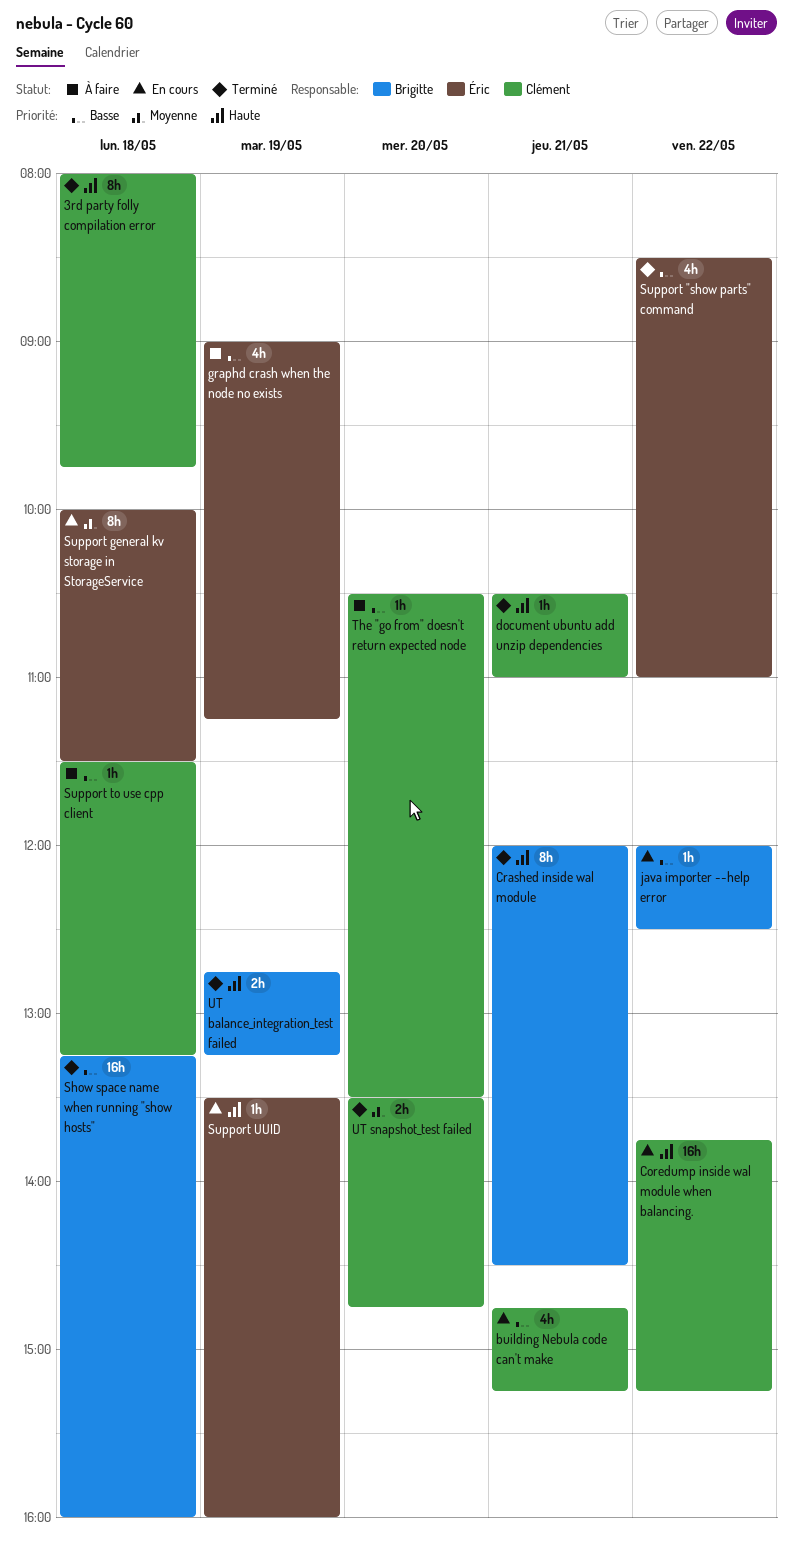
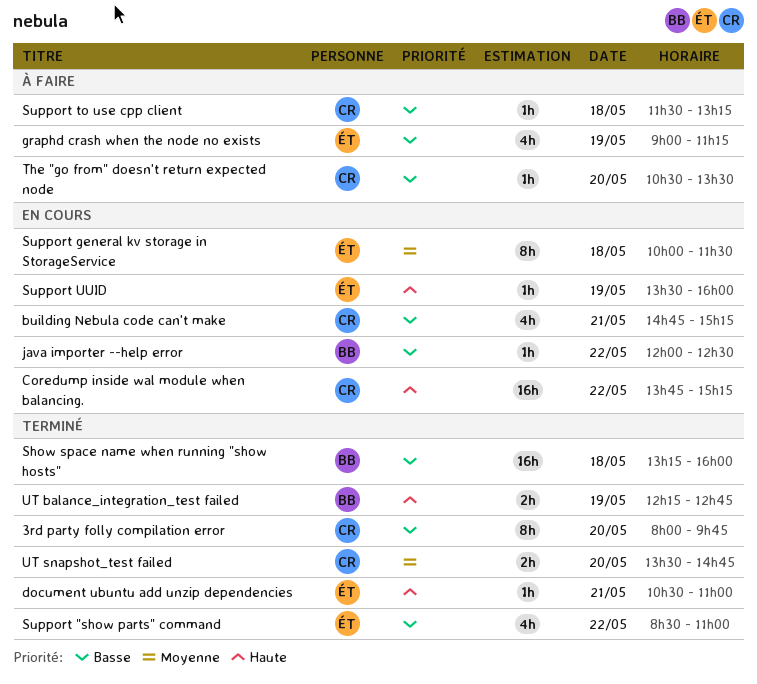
3rd party folly compilation error, priority: Haute -> Basse
3rd party folly compilation error, day: May 18 -> May 20
Crashed inside wal module: present -> none
document ubuntu add unzip dependencies, owner: Clément -> Éric
UT balance_integration_test failed, begins: 12:45 -> 12:15
UT balance_integration_test failed, ends: 13:15 -> 12:45

